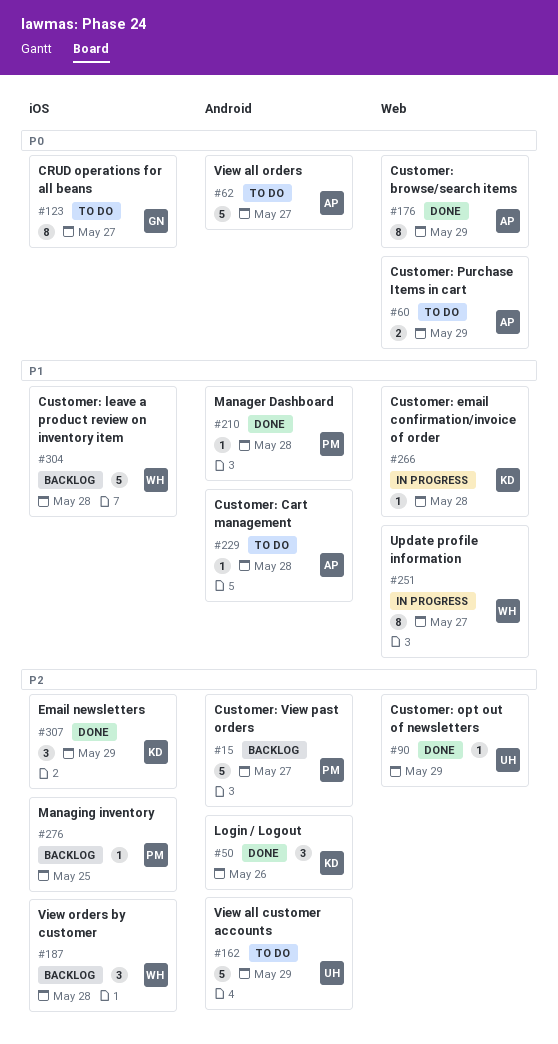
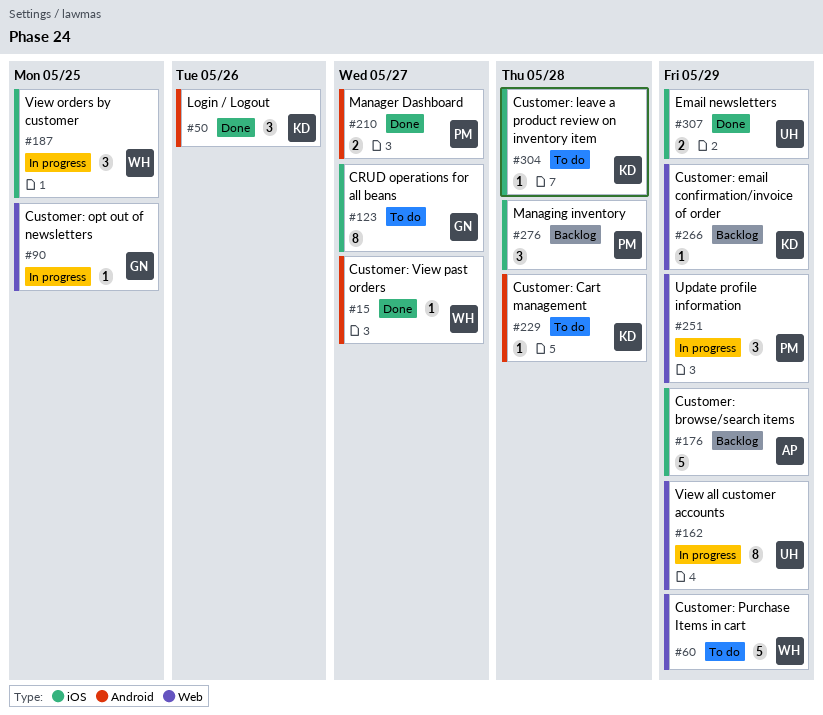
#15, status: Backlog -> Done
#15, owner: PM -> WH
#15, estimate: 5 -> 1
#60, owner: AP -> WH
#60, estimate: 2 -> 5
#62: present -> none
#90, status: Done -> In progress
#90, owner: UH -> GN
#90, due: May 29 -> May 25
#162, status: To do -> In progress
#162, label: Android -> Web
#162, estimate: 5 -> 8
#176, status: Done -> Backlog
#176, label: Web -> iOS
#176, estimate: 8 -> 5
#187, status: Backlog -> In progress
#187, due: May 28 -> May 25
#210, estimate: 1 -> 2
#210, due: May 28 -> May 27
#229, owner: AP -> KD
#251, owner: WH -> PM
#251, estimate: 8 -> 3
#251, due: May 27 -> May 29
#266, status: In progress -> Backlog
#266, due: May 28 -> May 29
#276, estimate: 1 -> 3
#276, due: May 25 -> May 28
#304, status: Backlog -> To do
#304, owner: WH -> KD
#304, estimate: 5 -> 1
#307, owner: KD -> UH
#307, estimate: 3 -> 2

